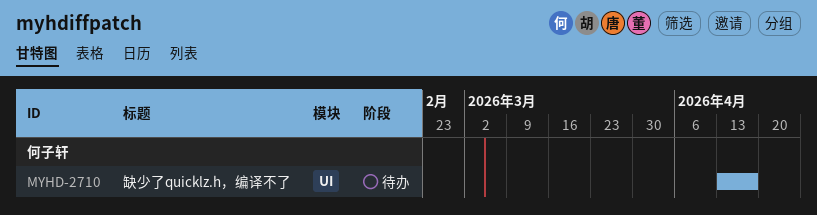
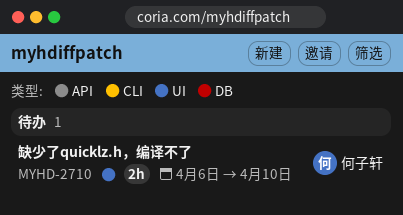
MYHD-2710, start: Apr 13 -> Apr 6
MYHD-2710, due: Apr 17 -> Apr 10

